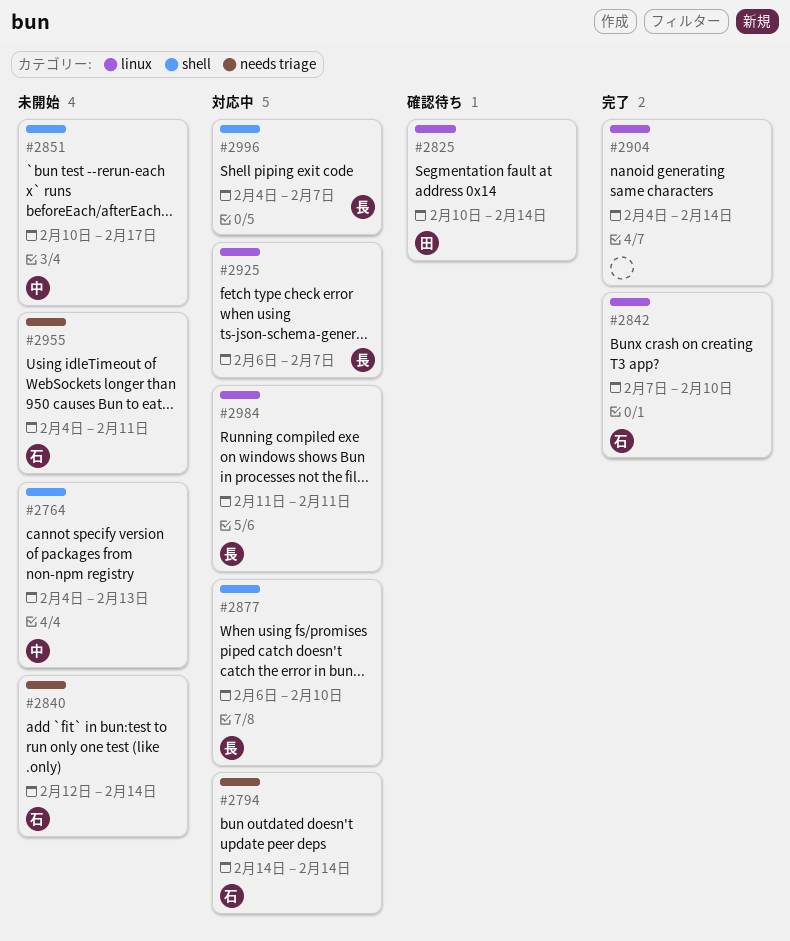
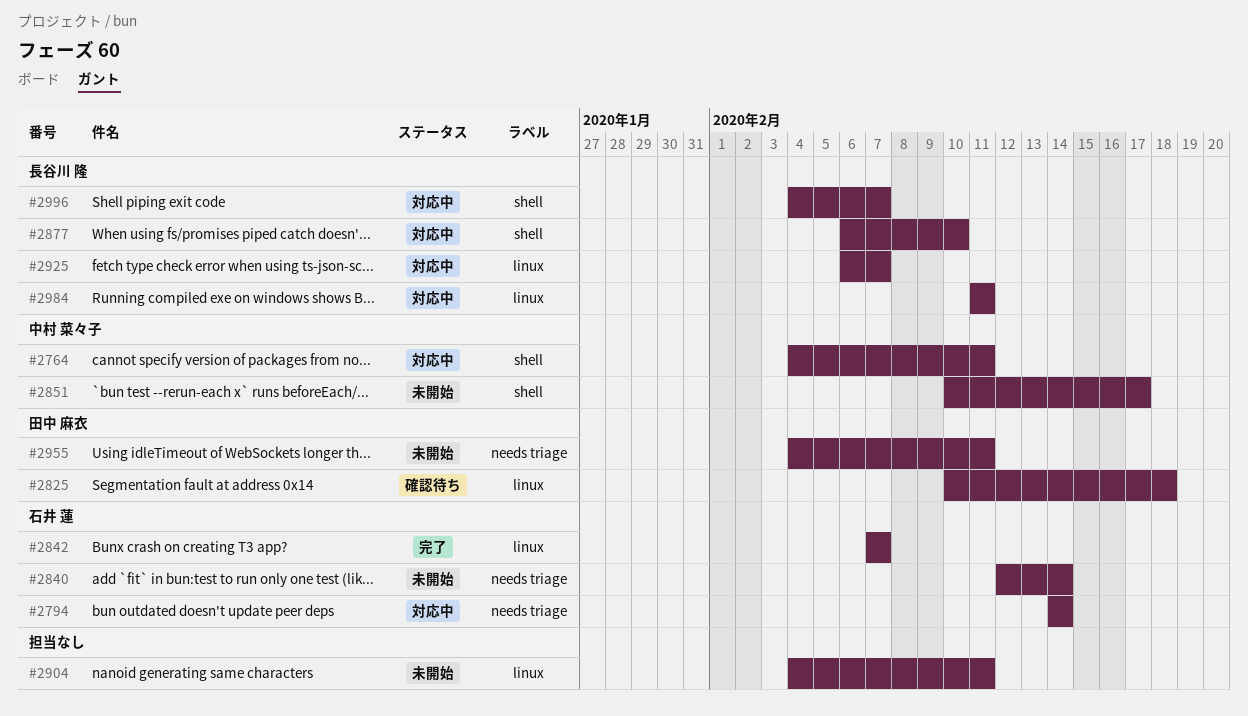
#2764, status: 未開始 -> 対応中
#2764, due: Feb 13 -> Feb 11
#2825, due: Feb 14 -> Feb 18
#2842, due: Feb 10 -> Feb 7
#2904, status: 完了 -> 未開始
#2904, due: Feb 14 -> Feb 11
#2955, owner: 石井 蓮 -> 田中 麻衣

